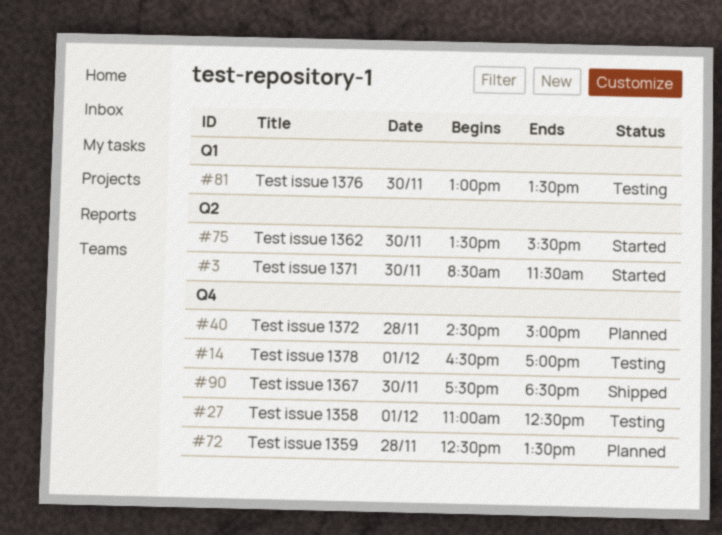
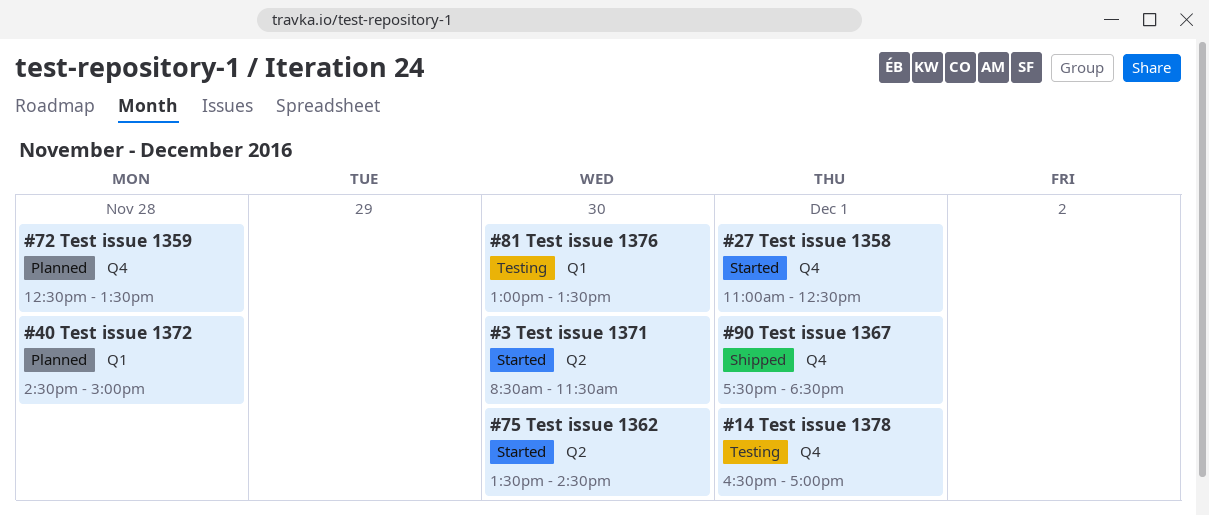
#27, status: Testing -> Started
#40, label: Q4 -> Q1
#75, ends: 15:30 -> 14:30
#90, day: Nov 30 -> Dec 1

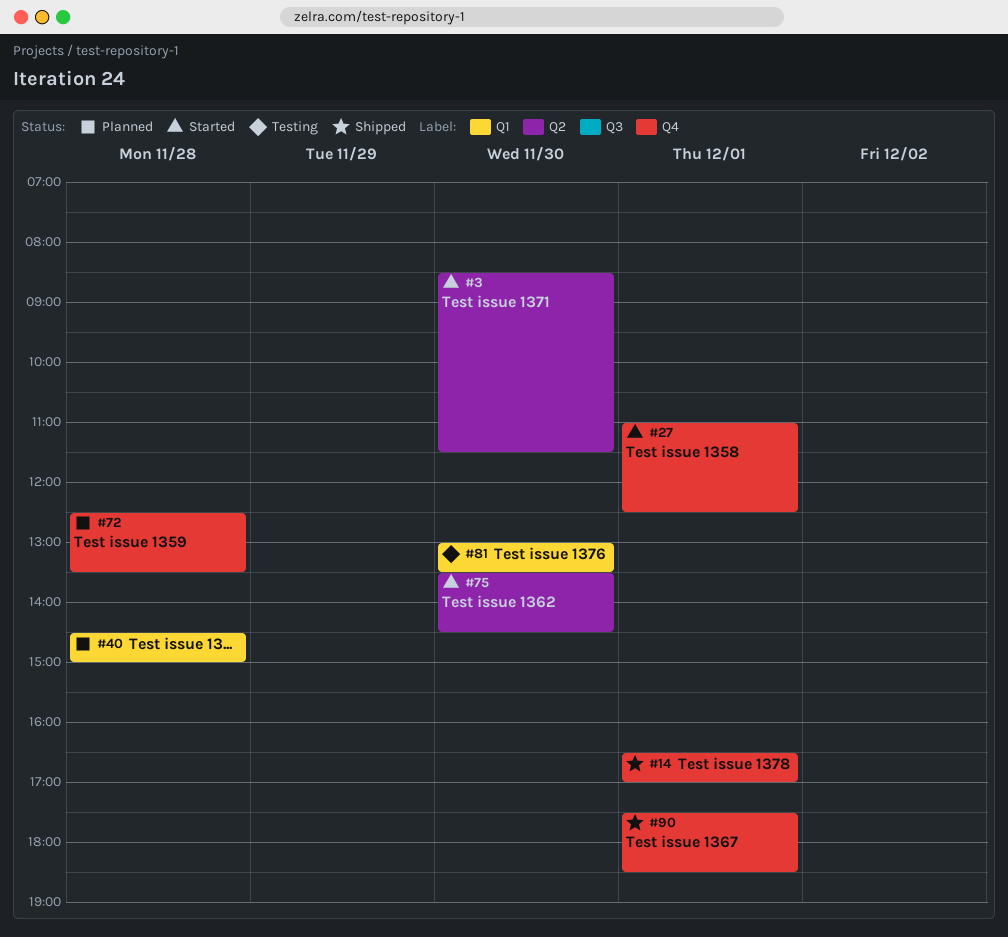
#14, status: Testing -> Shipped

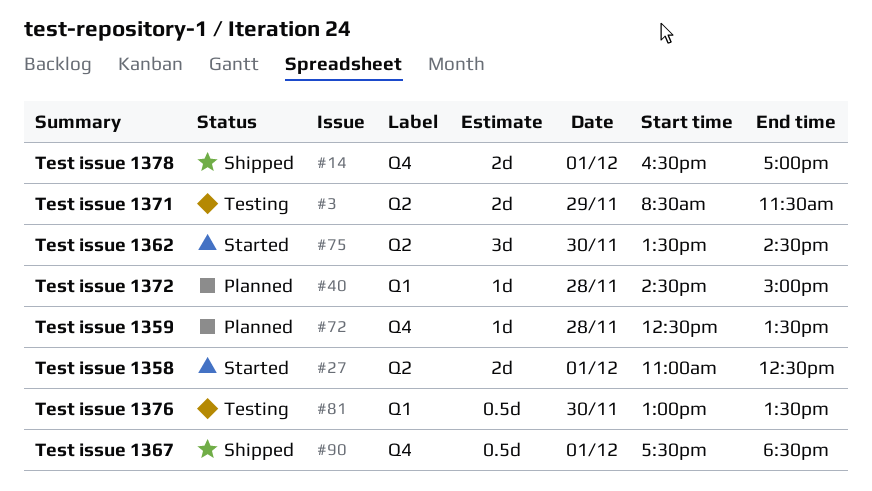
#3, status: Started -> Testing
#3, day: Nov 30 -> Nov 29
#27, label: Q4 -> Q2

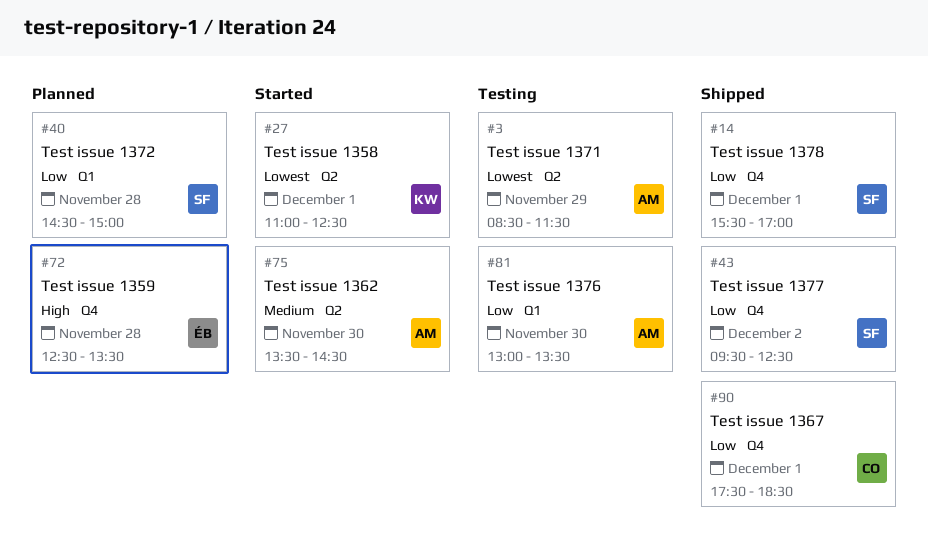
#14, begins: 16:30 -> 15:30
#43: none -> present

